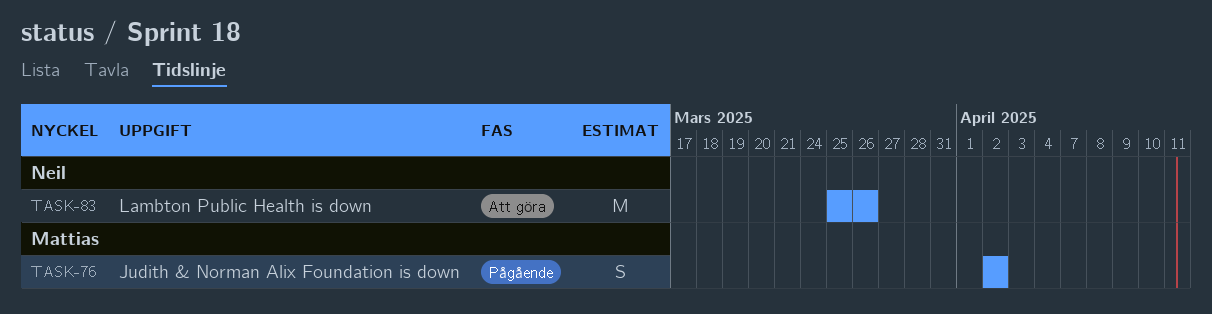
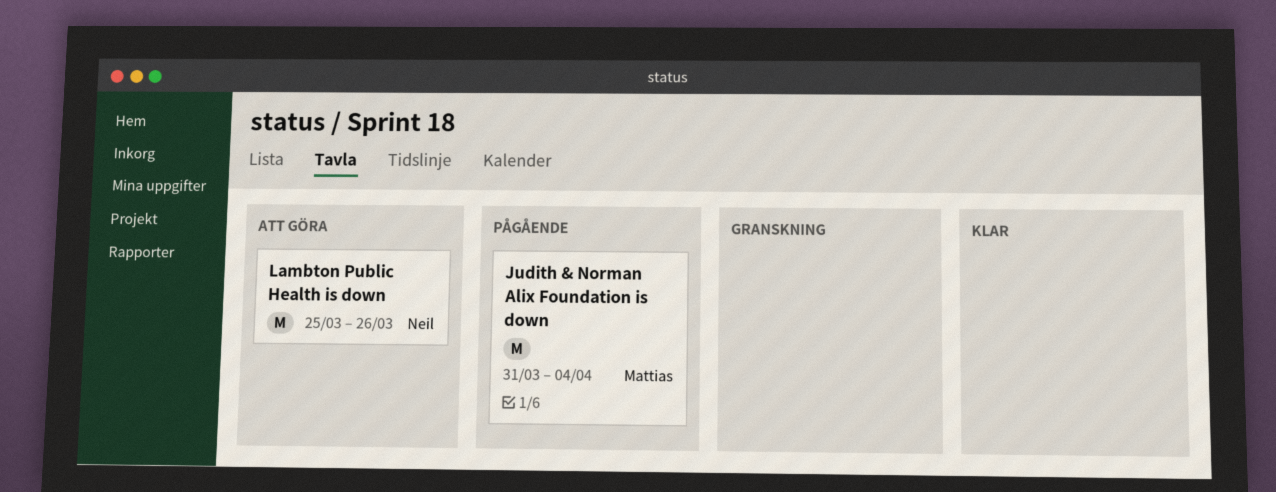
Judith & Norman Alix Foundation is down, estimate: S -> M
Judith & Norman Alix Foundation is down, start: Apr 2 -> Mar 31
Judith & Norman Alix Foundation is down, due: Apr 2 -> Apr 4

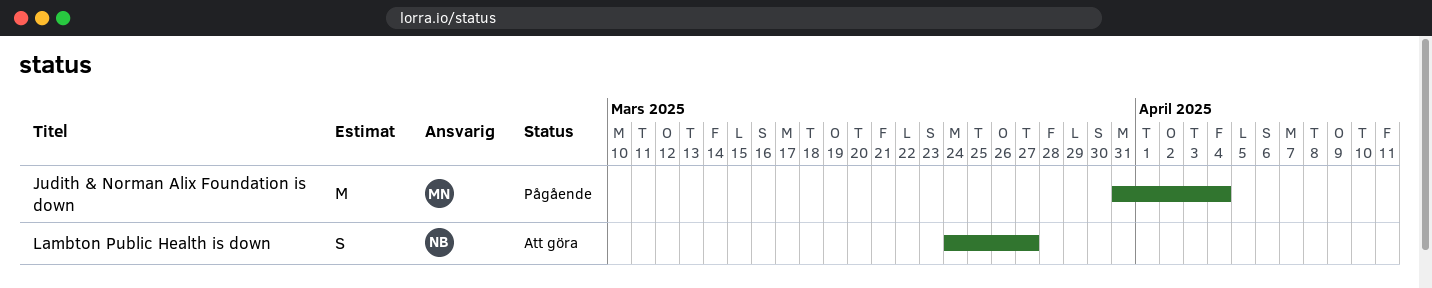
Lambton Public Health is down, estimate: M -> S
Lambton Public Health is down, start: Mar 25 -> Mar 24
Lambton Public Health is down, due: Mar 26 -> Mar 27

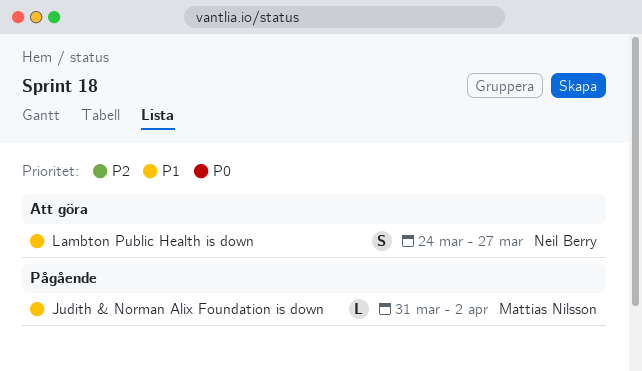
Judith & Norman Alix Foundation is down, estimate: M -> L
Judith & Norman Alix Foundation is down, due: Apr 4 -> Apr 2

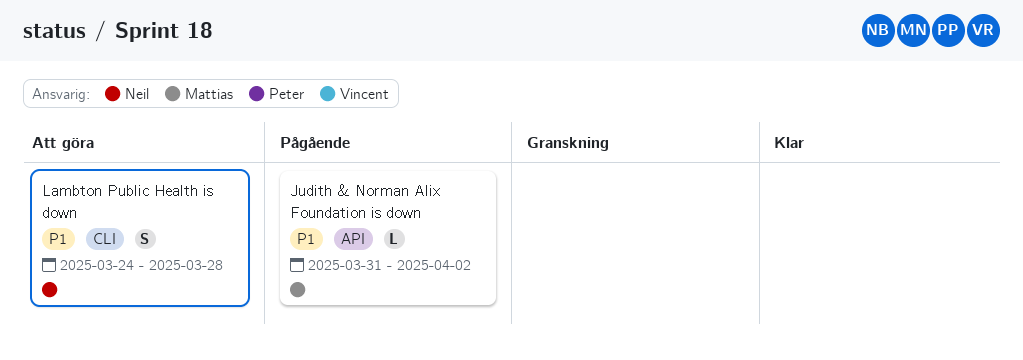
Lambton Public Health is down, due: Mar 27 -> Mar 28

